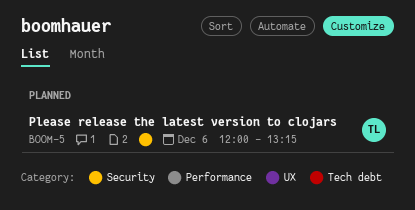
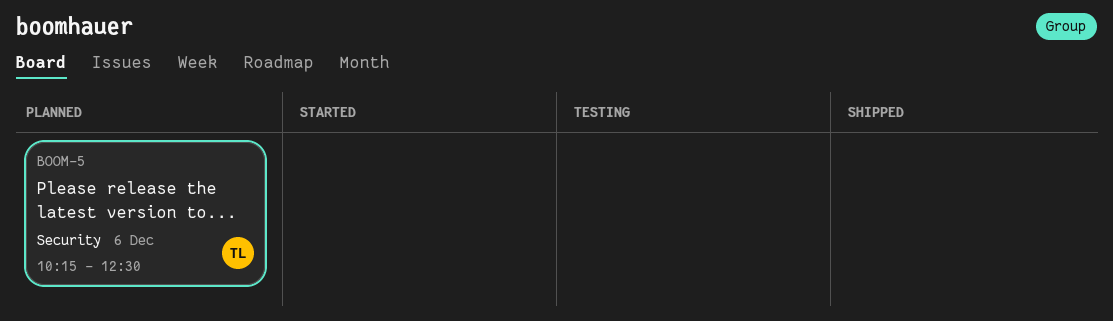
BOOM-5, begins: 12:00 -> 10:15
BOOM-5, ends: 13:15 -> 12:30

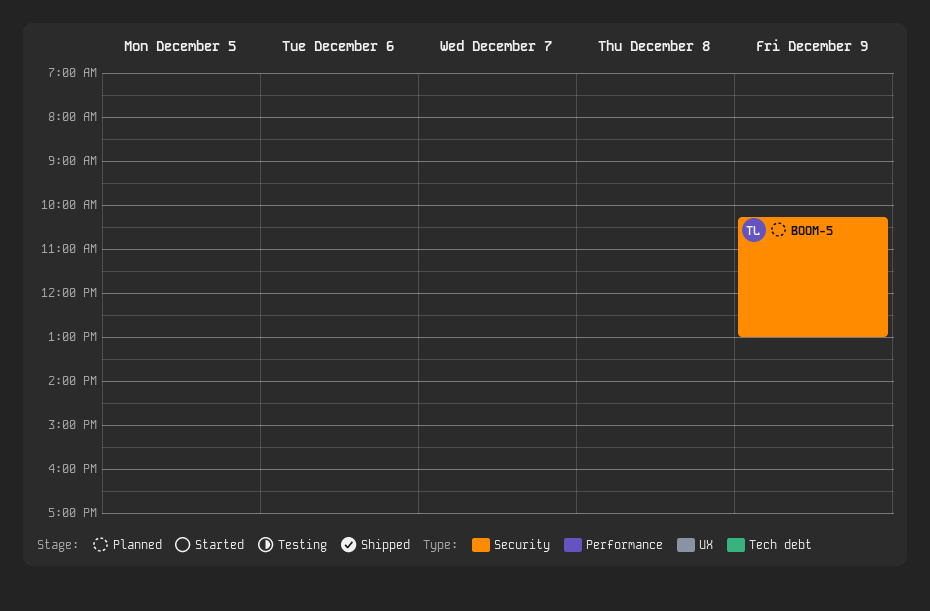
BOOM-5, day: Dec 6 -> Dec 9
BOOM-5, ends: 12:30 -> 13:00

